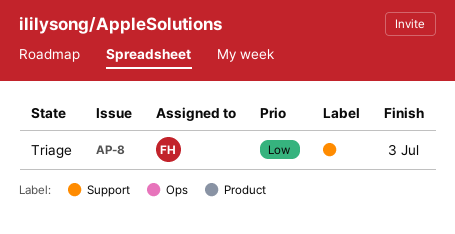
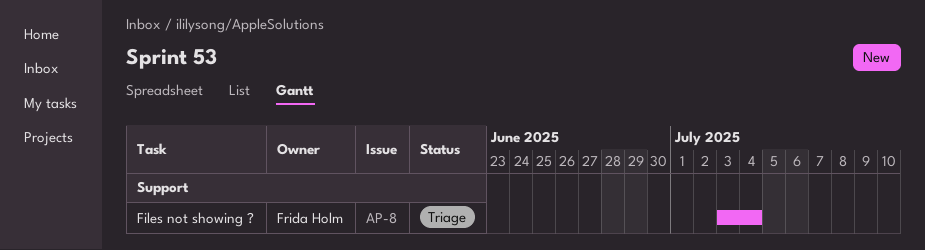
AP-8, due: Jul 3 -> Jul 4

